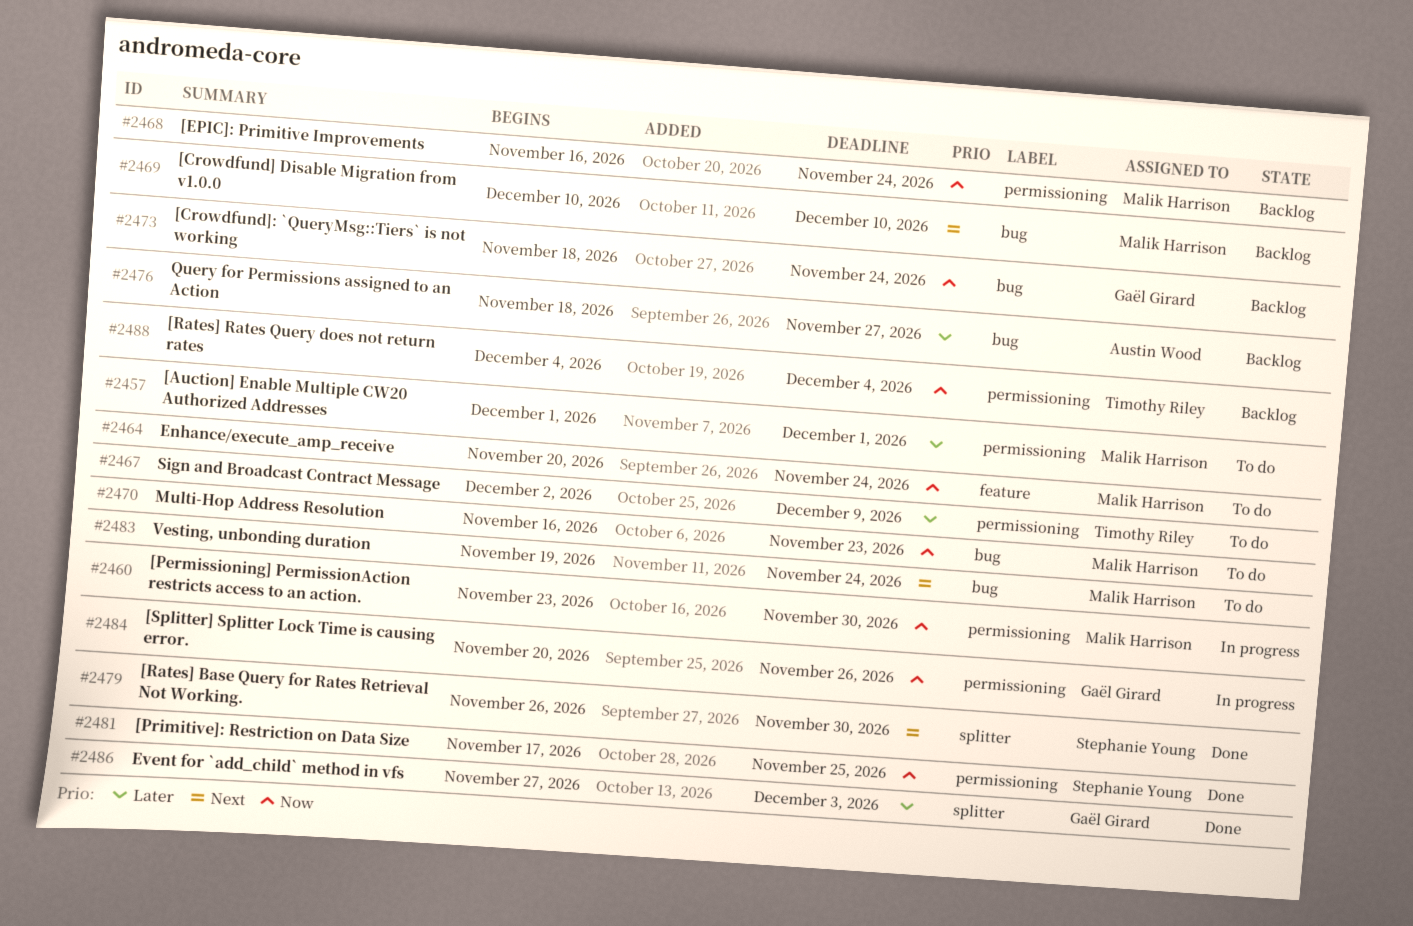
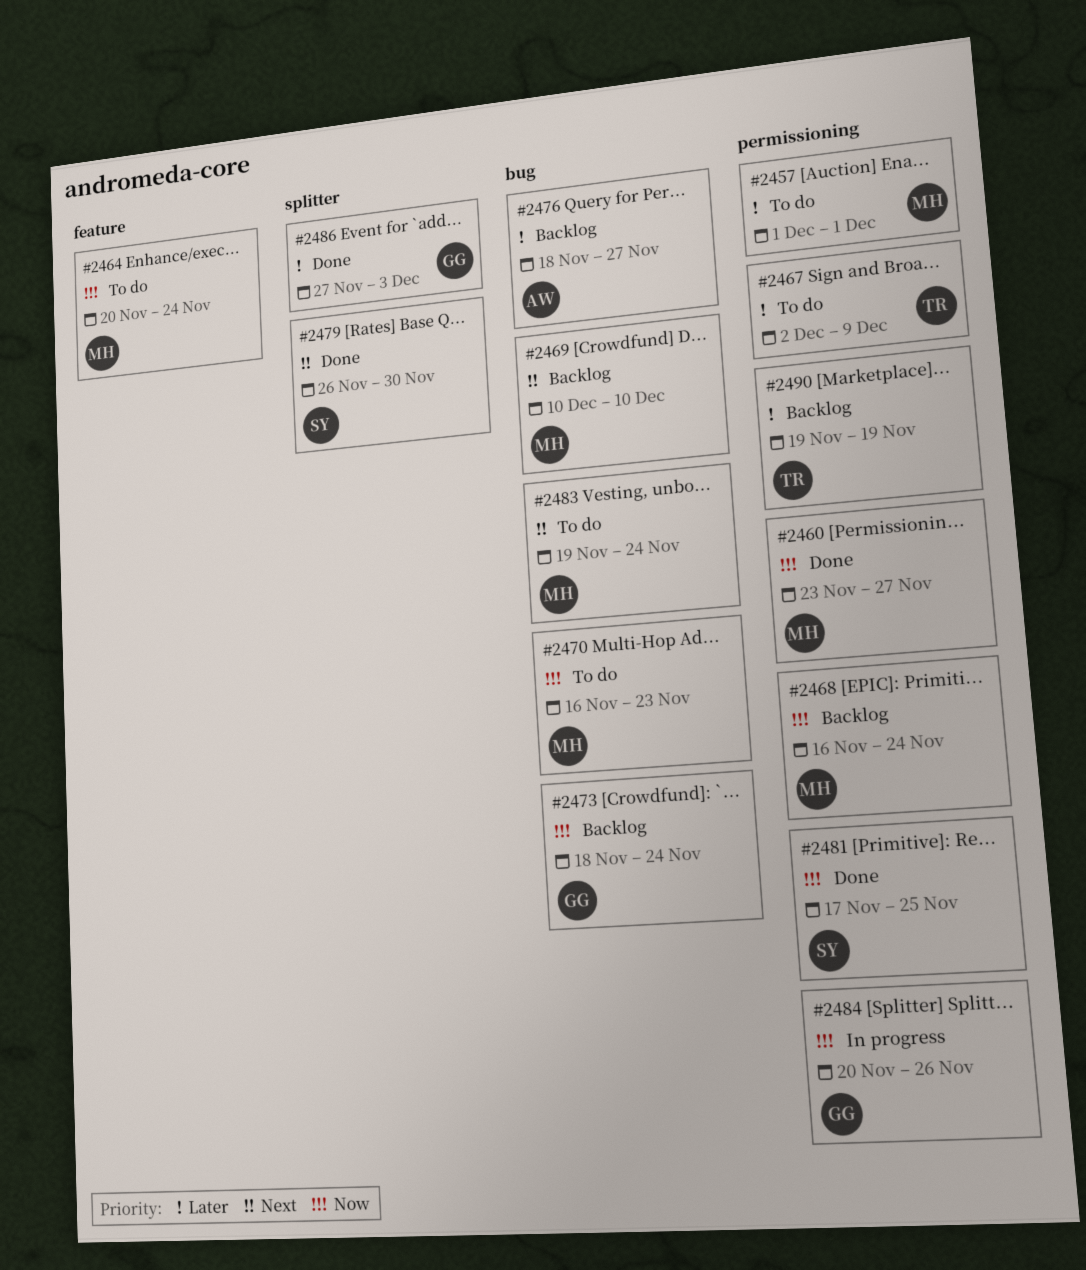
#2460, status: In progress -> Done
#2460, due: Nov 30 -> Nov 27
#2488: present -> none
#2490: none -> present

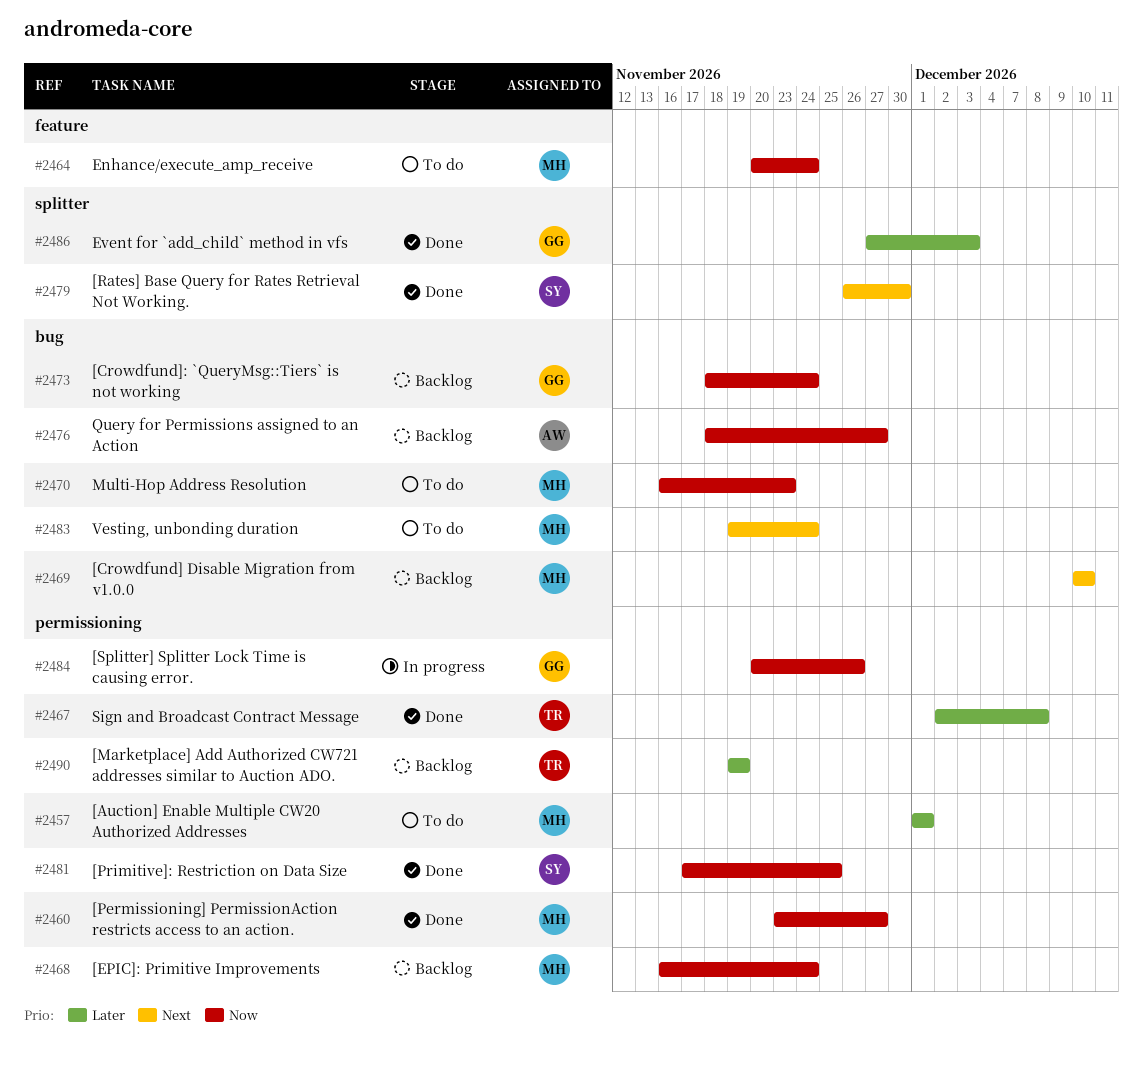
#2467, status: To do -> Done
#2467, due: Dec 9 -> Dec 8
#2476, priority: Later -> Now

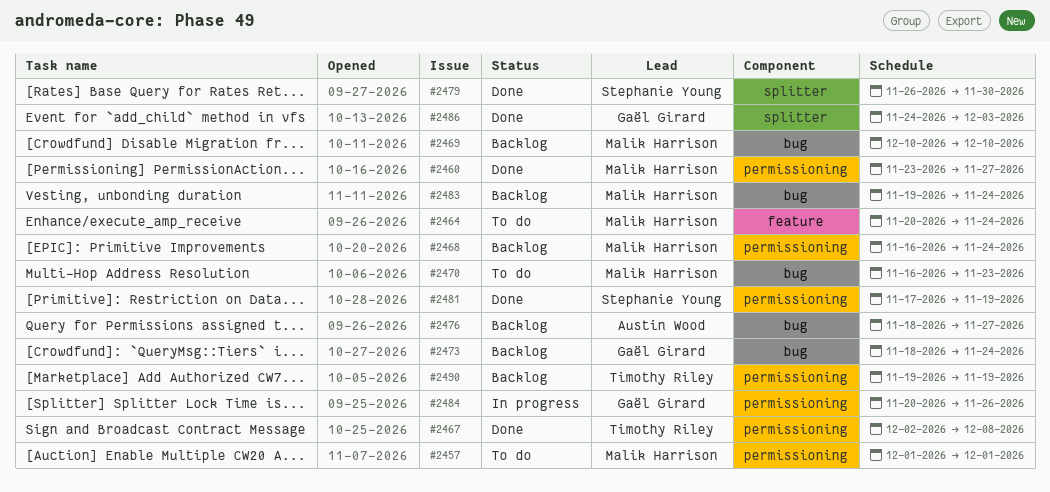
#2481, due: Nov 25 -> Nov 19
#2483, status: To do -> Backlog
#2486, start: Nov 27 -> Nov 24

